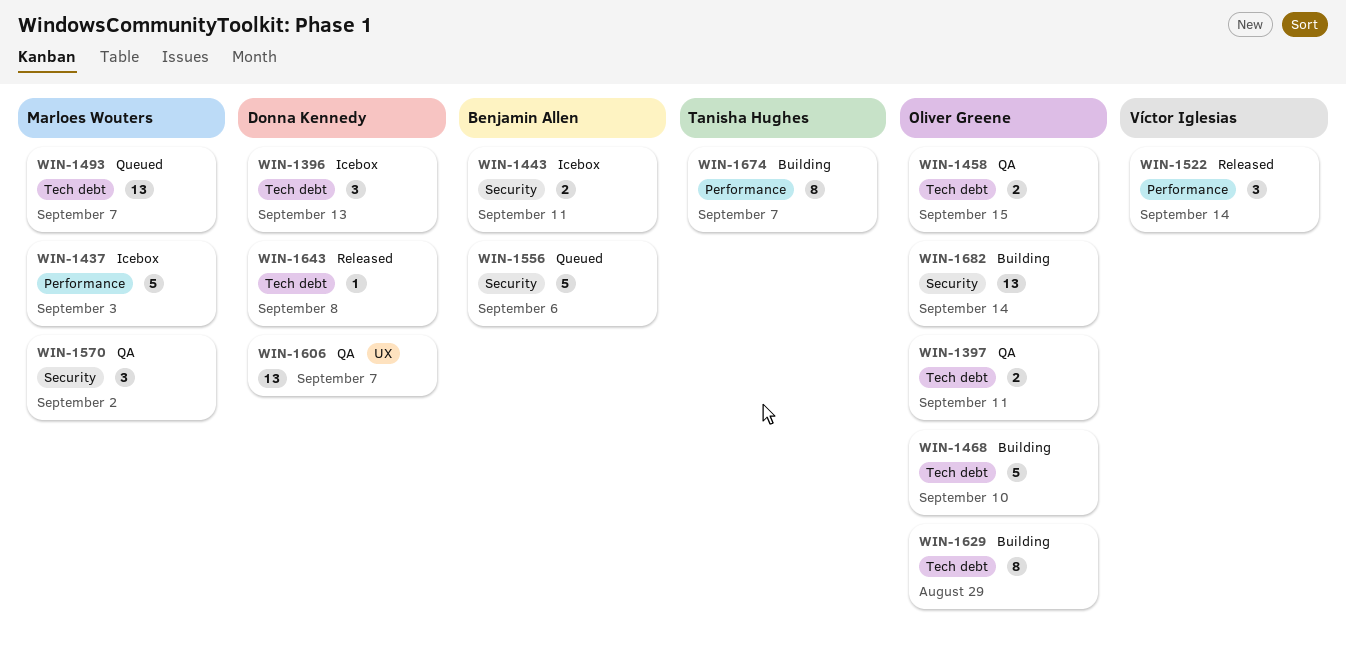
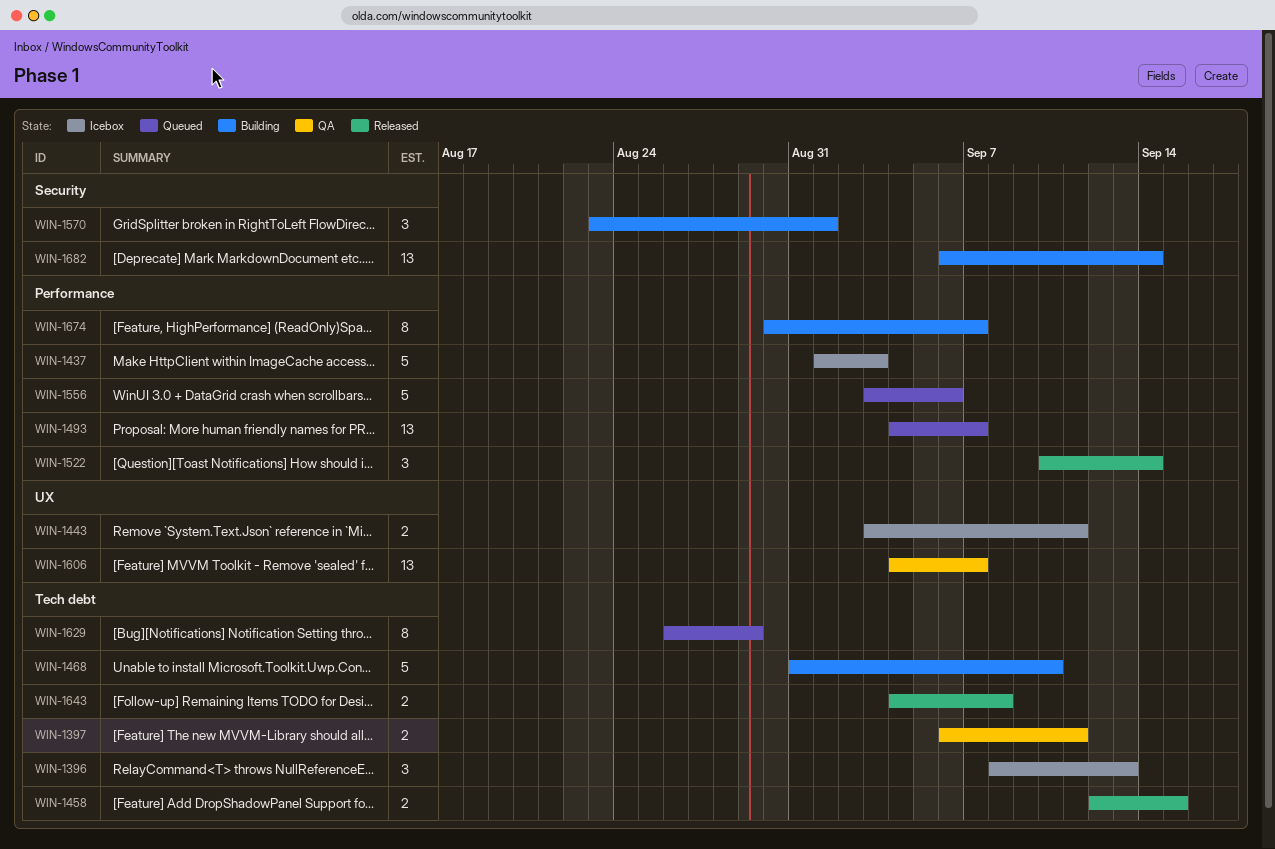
WIN-1443, label: Security -> UX
WIN-1458, status: QA -> Released
WIN-1493, label: Tech debt -> Performance
WIN-1556, label: Security -> Performance
WIN-1570, status: QA -> Building
WIN-1570, due: Sep 2 -> Sep 1
WIN-1629, status: Building -> Queued
WIN-1643, estimate: 1 -> 2

